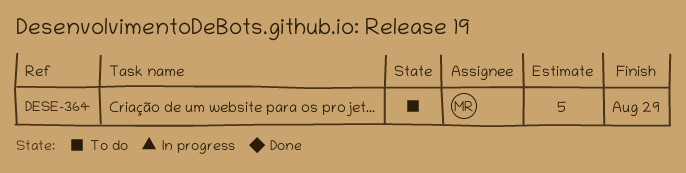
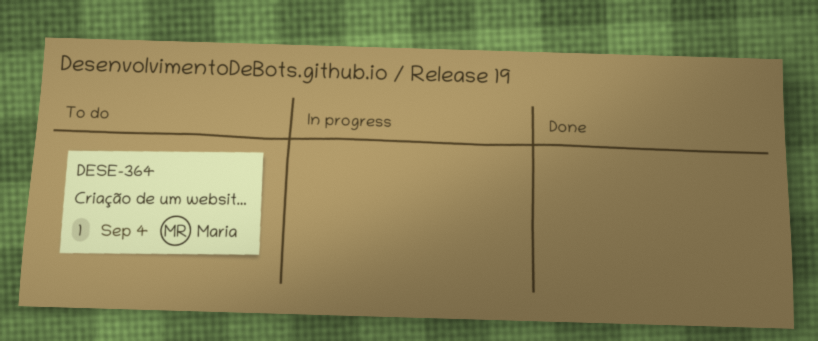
DESE-364, estimate: 5 -> 1
DESE-364, due: Aug 29 -> Sep 4

